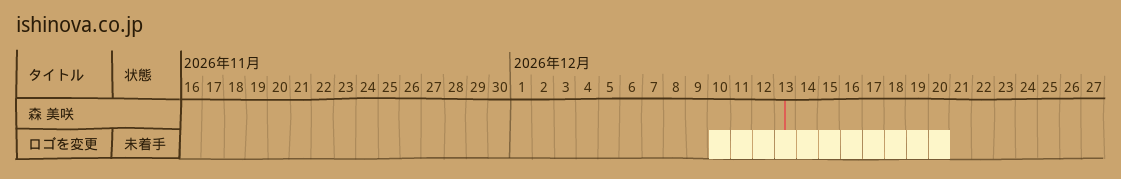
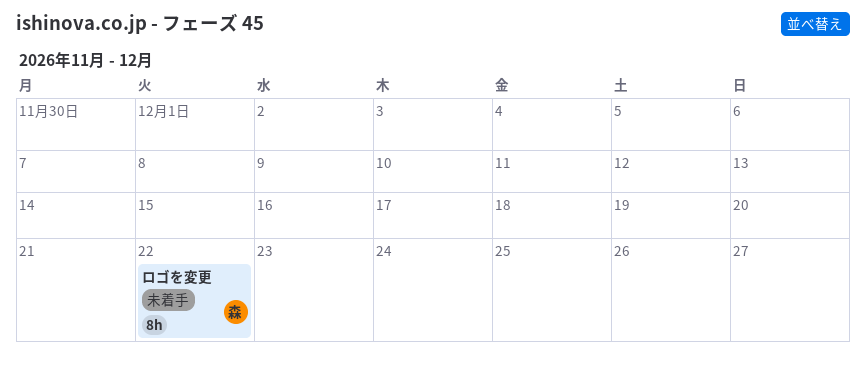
ロゴを変更, due: Dec 20 -> Dec 22

